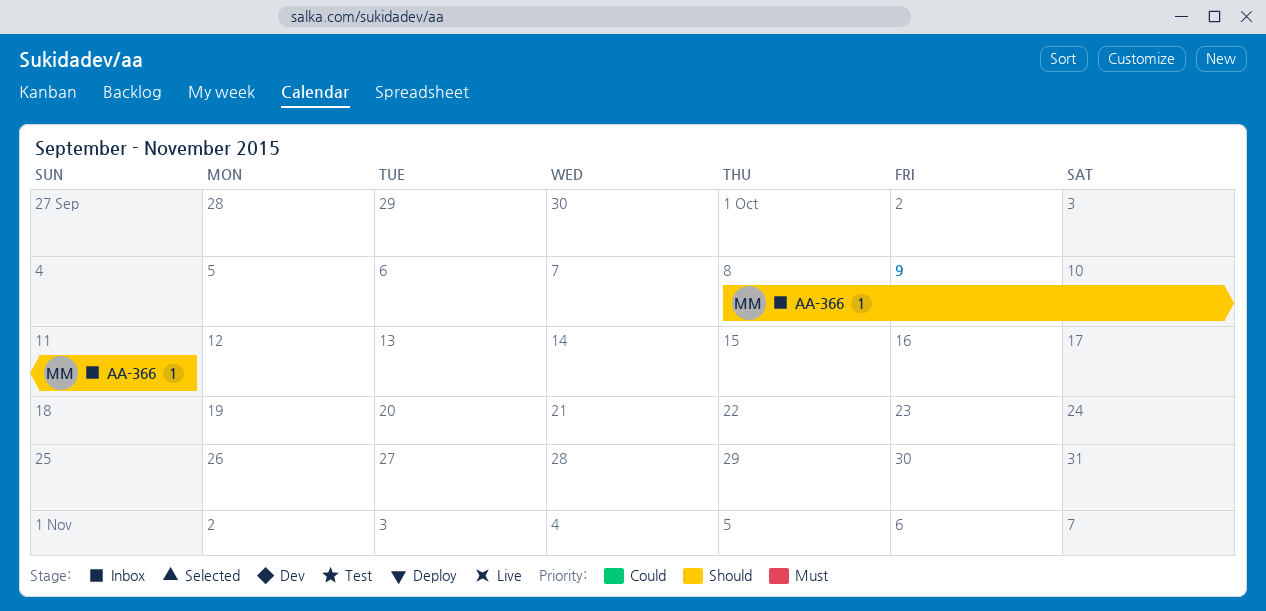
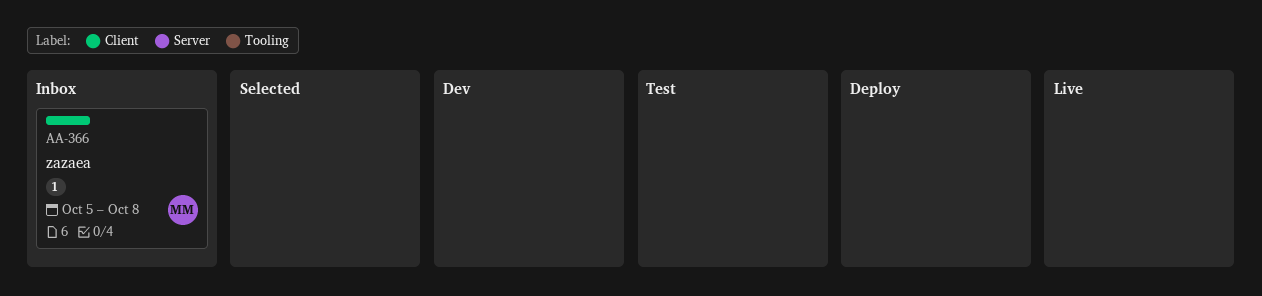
AA-366, start: Oct 8 -> Oct 5
AA-366, due: Oct 11 -> Oct 8

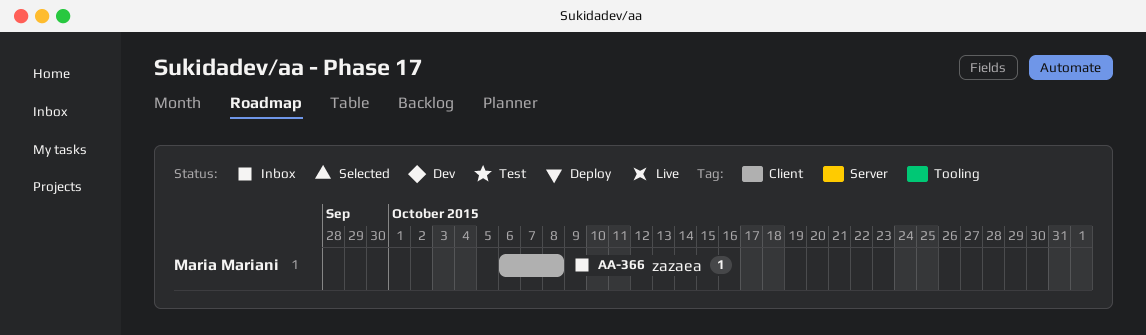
AA-366, start: Oct 5 -> Oct 6

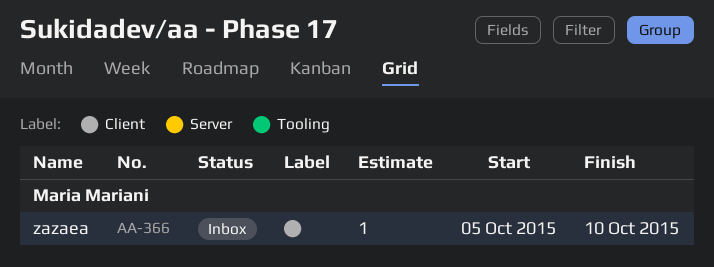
AA-366, start: Oct 6 -> Oct 5
AA-366, due: Oct 8 -> Oct 10

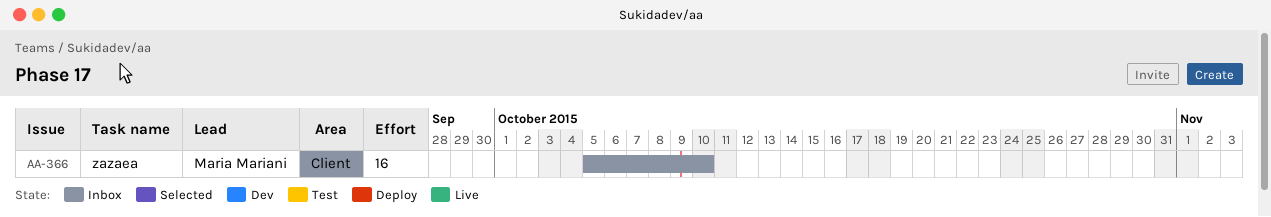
AA-366, estimate: 1 -> 16

